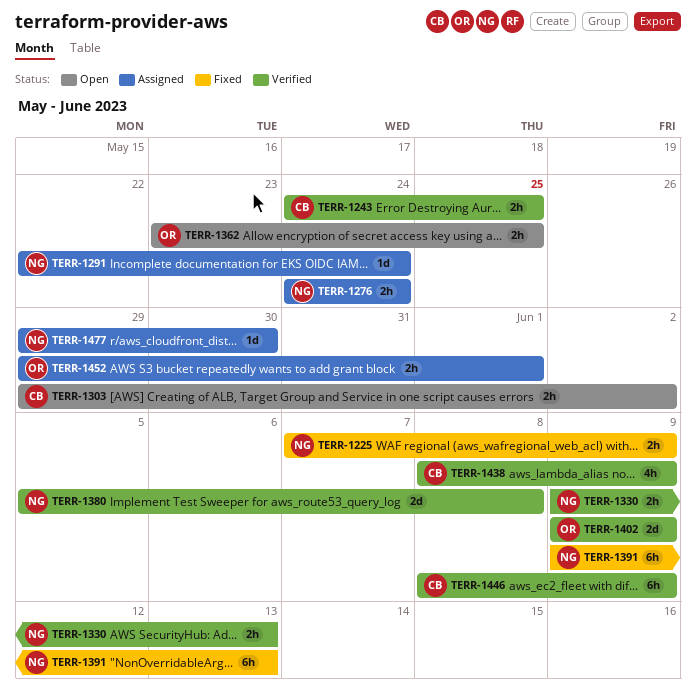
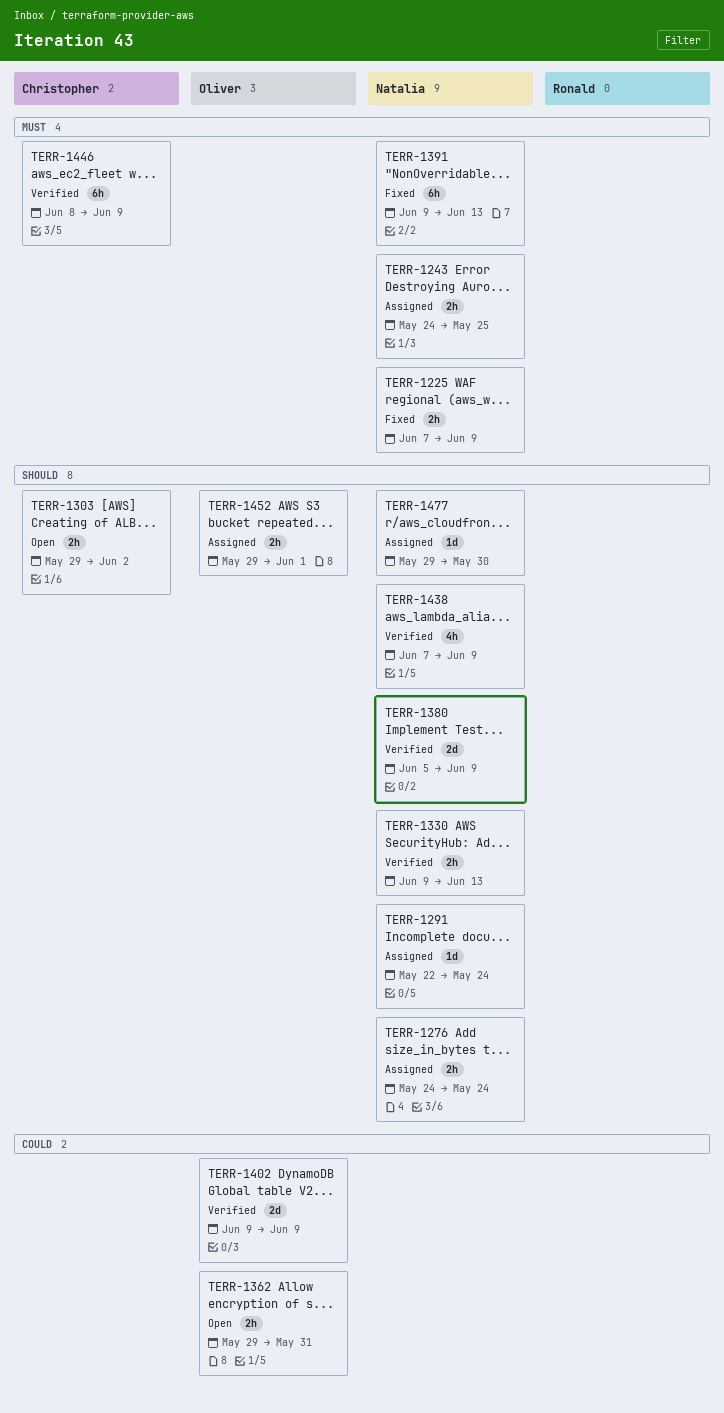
TERR-1243, status: Verified -> Assigned
TERR-1243, owner: Christopher -> Natalia
TERR-1362, start: May 23 -> May 29
TERR-1362, due: May 25 -> May 31
TERR-1380, due: Jun 8 -> Jun 9
TERR-1438, owner: Christopher -> Natalia
TERR-1438, start: Jun 8 -> Jun 7

